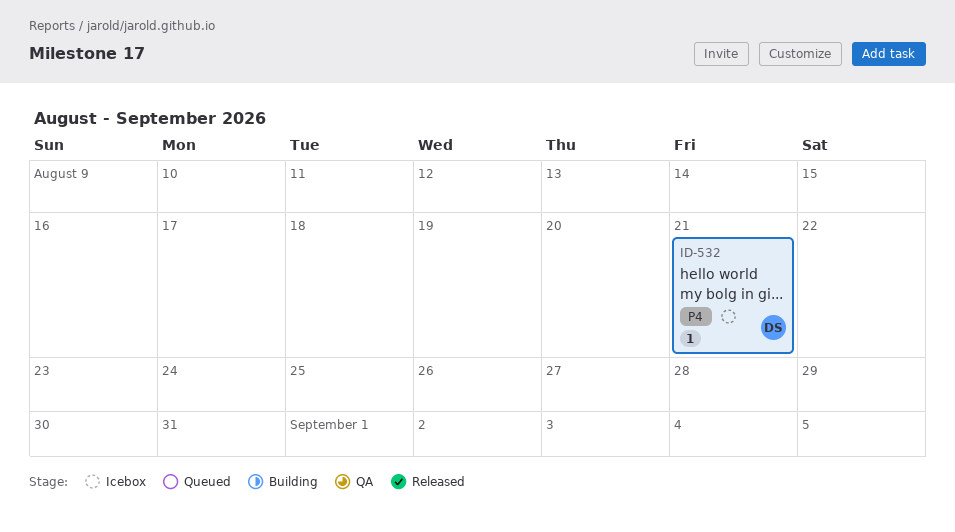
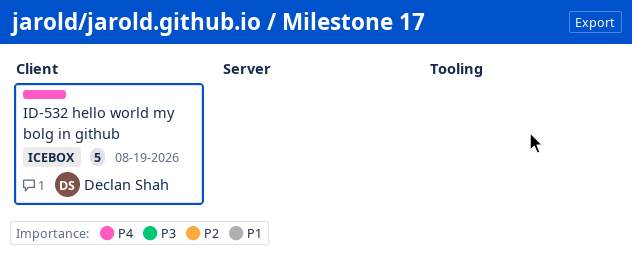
ID-532, estimate: 1 -> 5
ID-532, due: Aug 21 -> Aug 19

